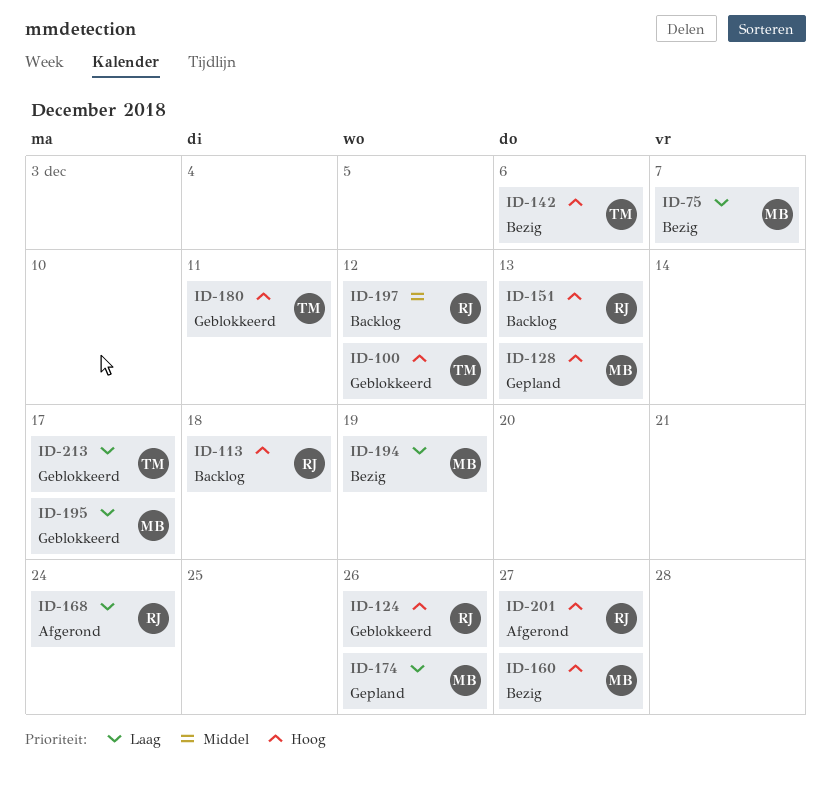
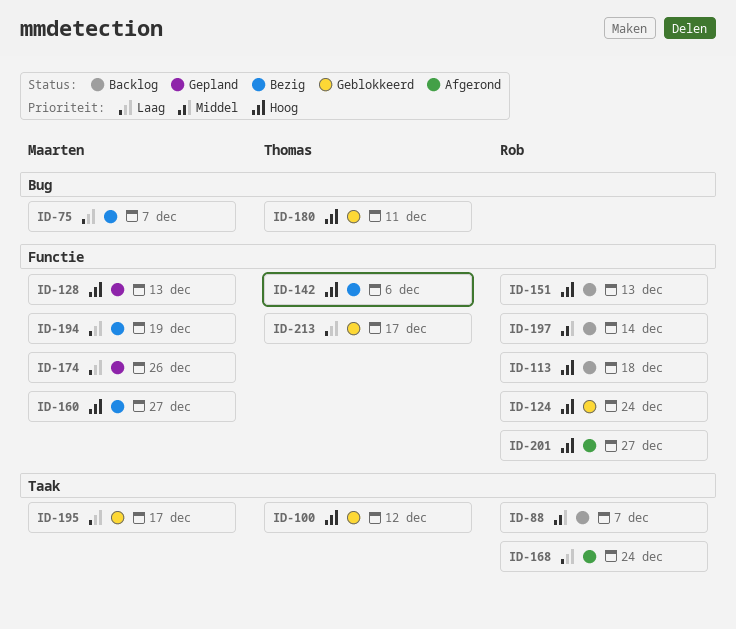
ID-88: none -> present
ID-124, due: Dec 26 -> Dec 24
ID-197, due: Dec 12 -> Dec 14

